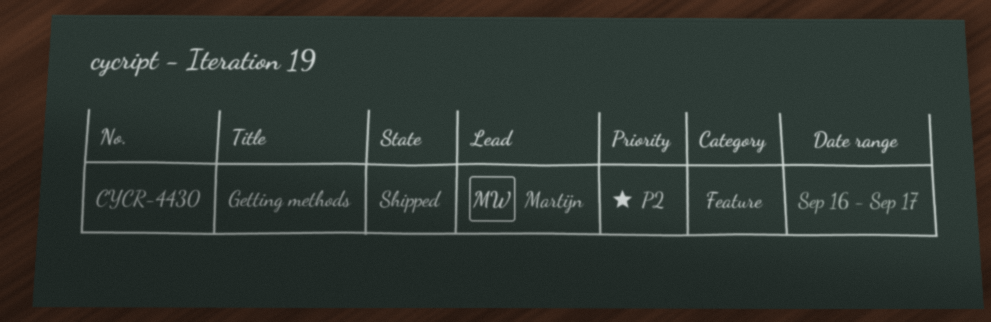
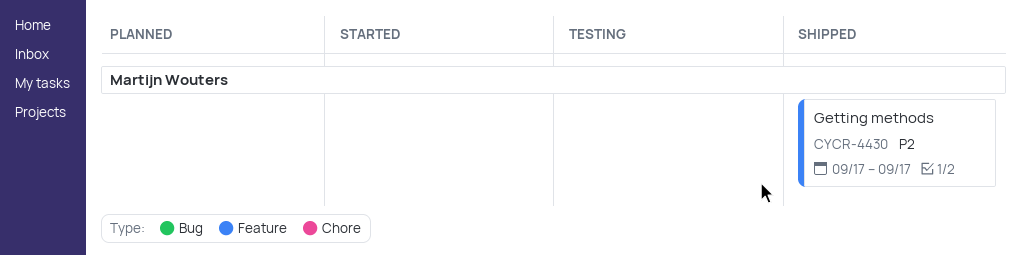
CYCR-4430, start: Sep 16 -> Sep 17

